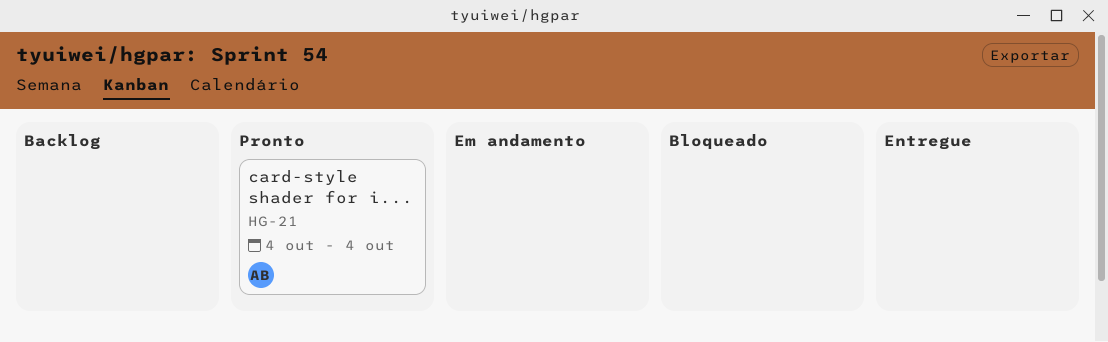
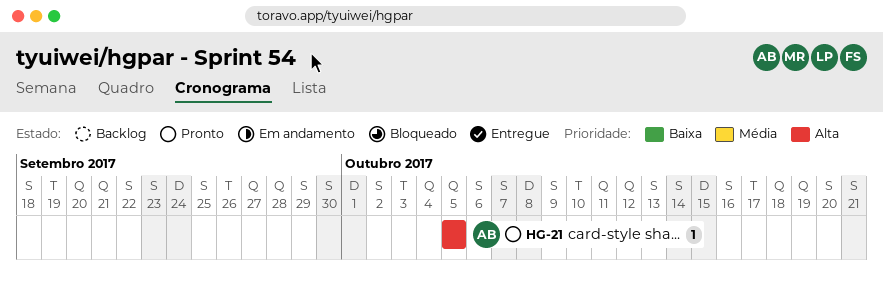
HG-21, start: Oct 4 -> Oct 5
HG-21, due: Oct 4 -> Oct 5

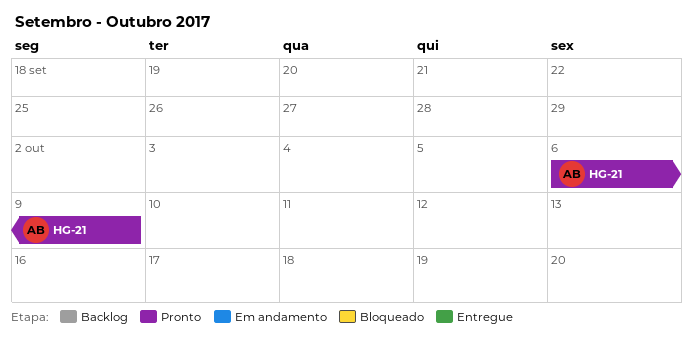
HG-21, start: Oct 5 -> Oct 6
HG-21, due: Oct 5 -> Oct 9

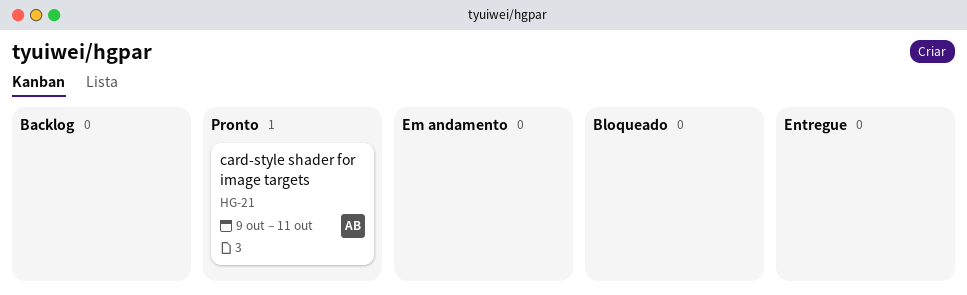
HG-21, start: Oct 6 -> Oct 9
HG-21, due: Oct 9 -> Oct 11

